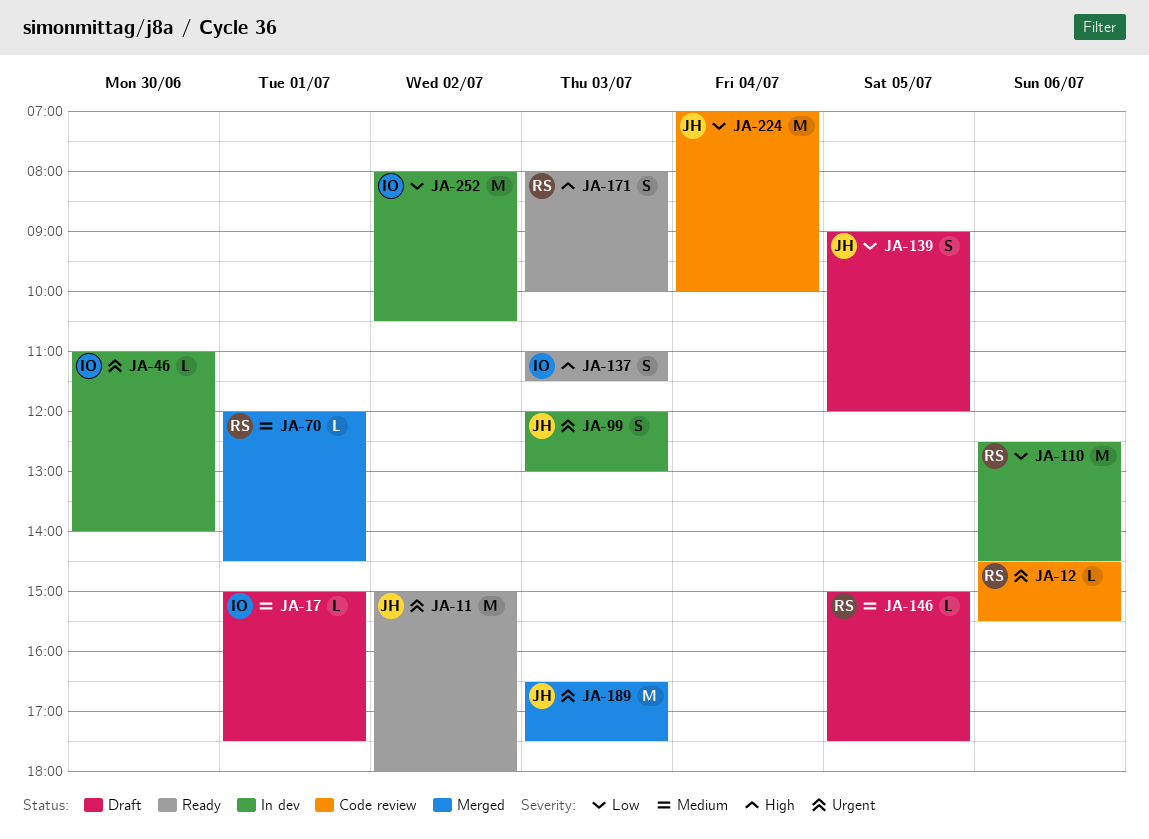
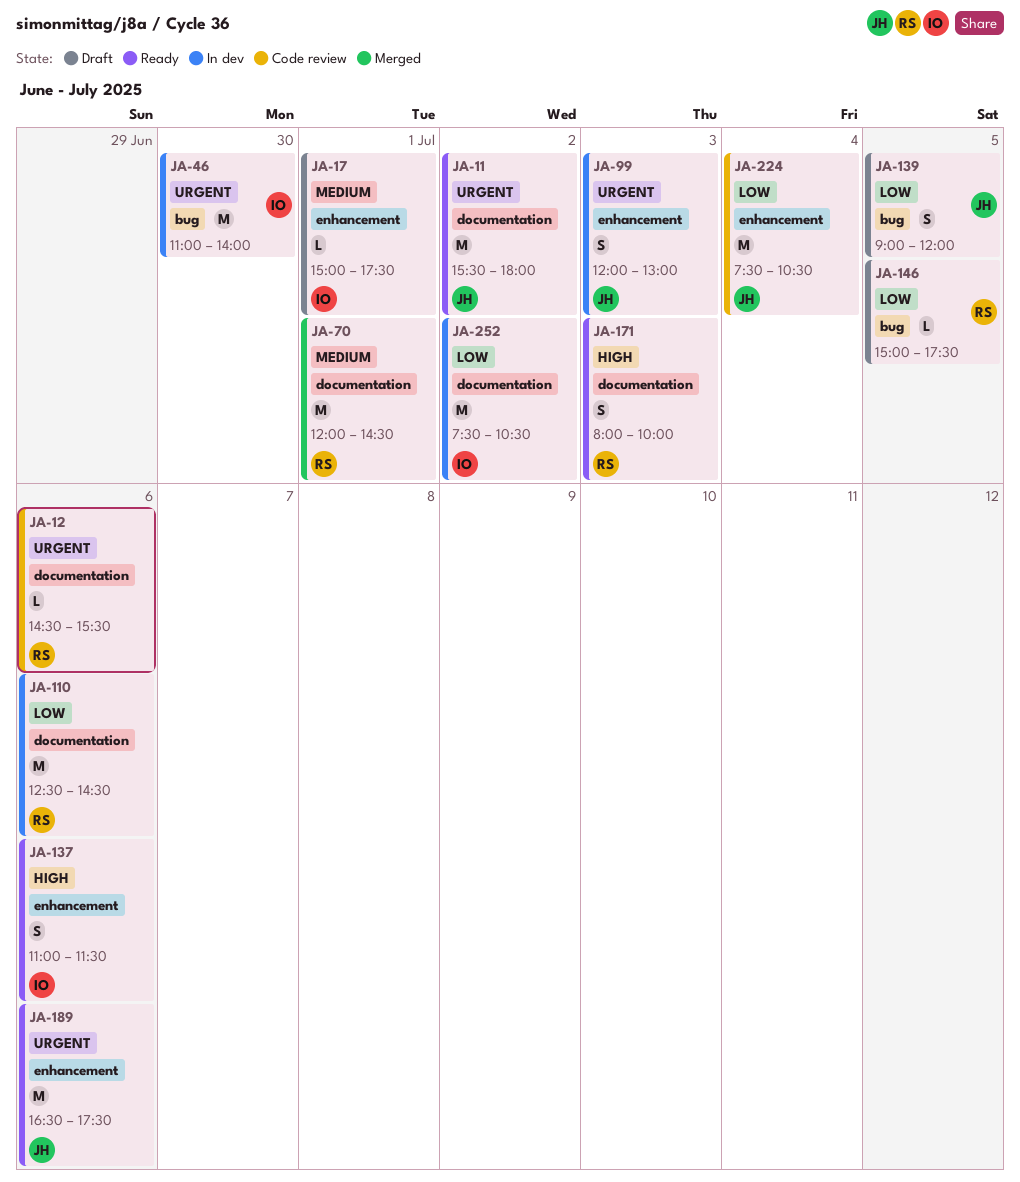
JA-11, begins: 15:00 -> 15:30
JA-46, estimate: L -> M
JA-70, estimate: L -> M
JA-137, day: Jul 3 -> Jul 6
JA-146, priority: Medium -> Low
JA-189, status: Merged -> Ready
JA-189, day: Jul 3 -> Jul 6
JA-224, begins: 07:00 -> 07:30
JA-224, ends: 10:00 -> 10:30
JA-252, begins: 08:00 -> 07:30

